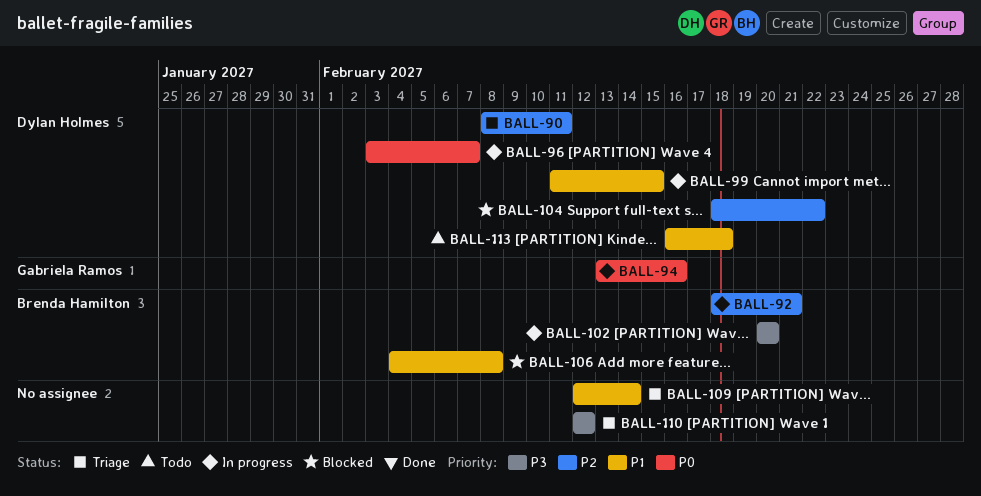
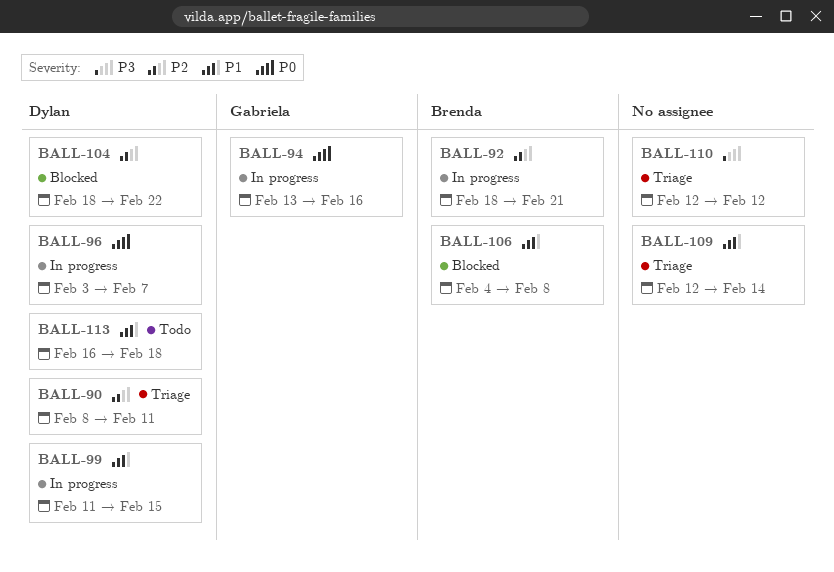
BALL-102: present -> none

